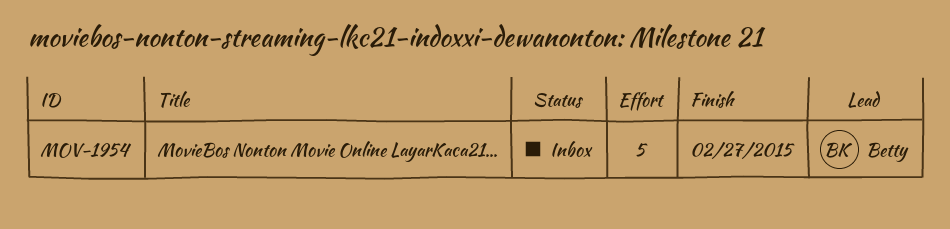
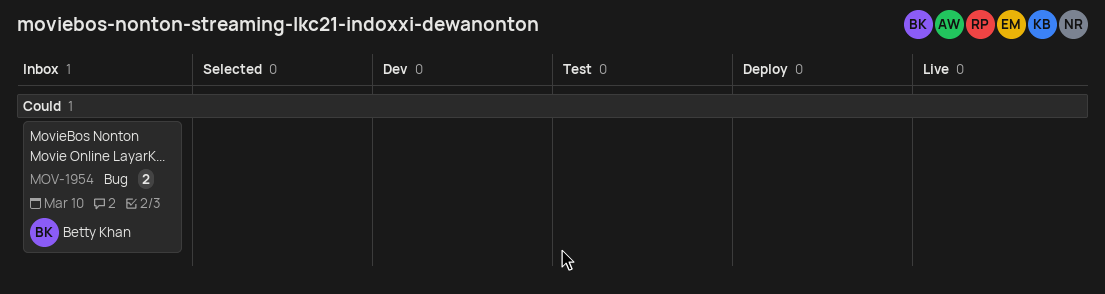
MOV-1954, estimate: 5 -> 2
MOV-1954, due: Feb 27 -> Mar 10

